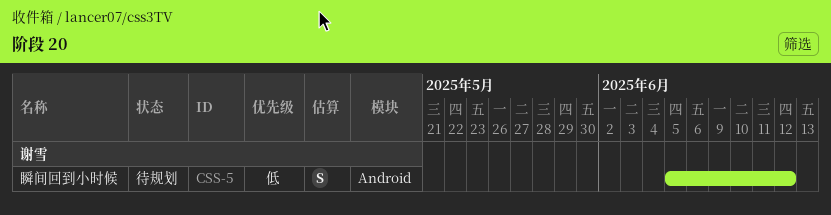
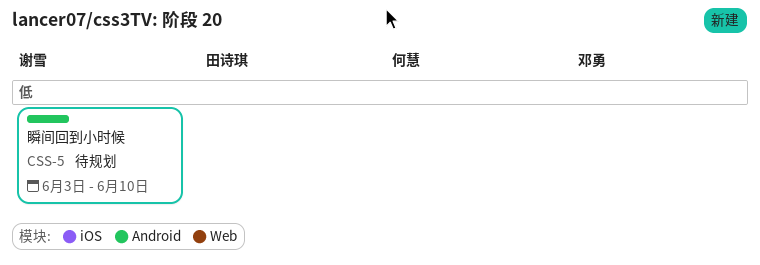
CSS-5, start: Jun 5 -> Jun 3
CSS-5, due: Jun 12 -> Jun 10

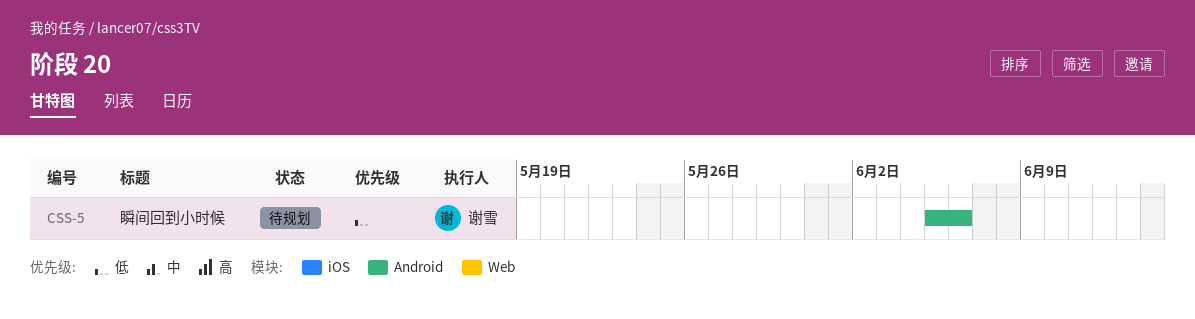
CSS-5, start: Jun 3 -> Jun 5
CSS-5, due: Jun 10 -> Jun 6

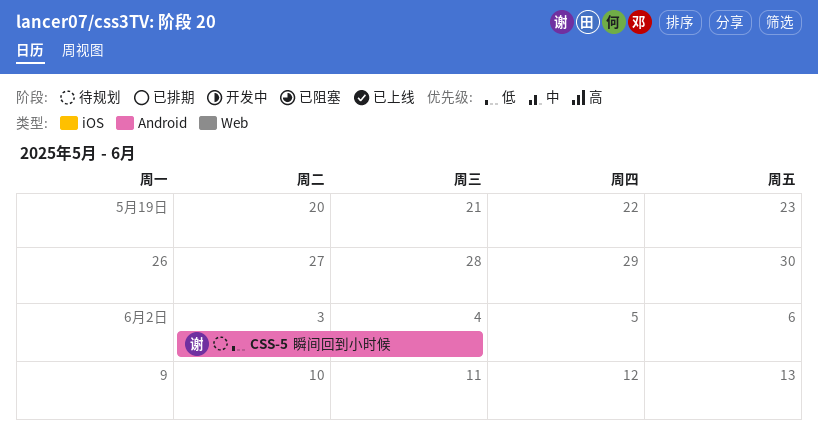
CSS-5, start: Jun 5 -> Jun 3
CSS-5, due: Jun 6 -> Jun 4

